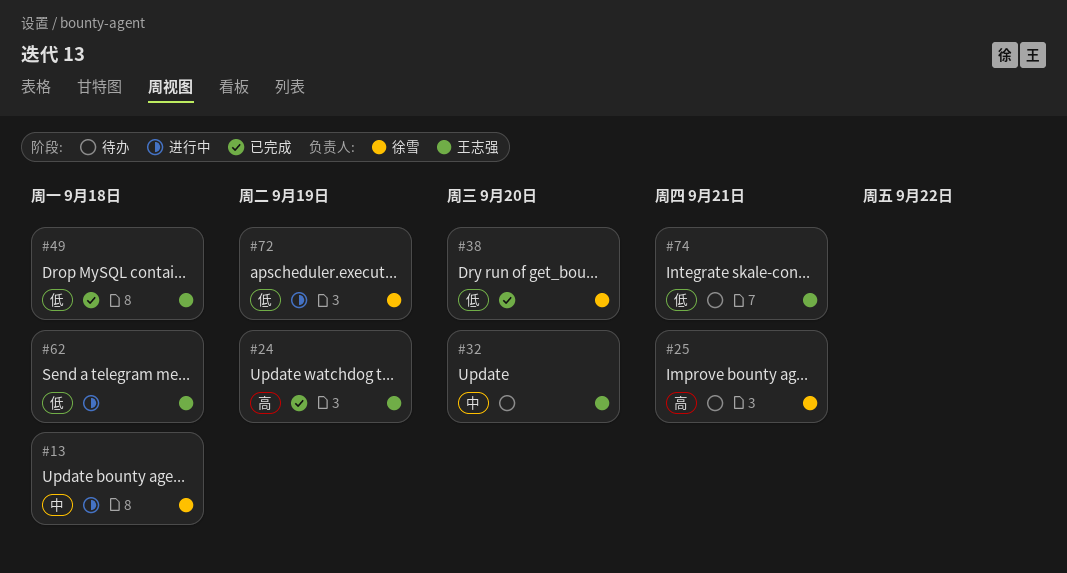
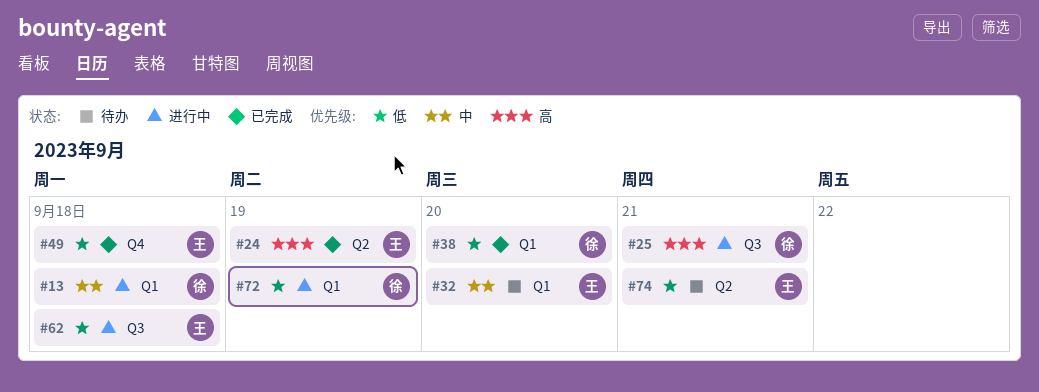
#25, status: 待办 -> 进行中

